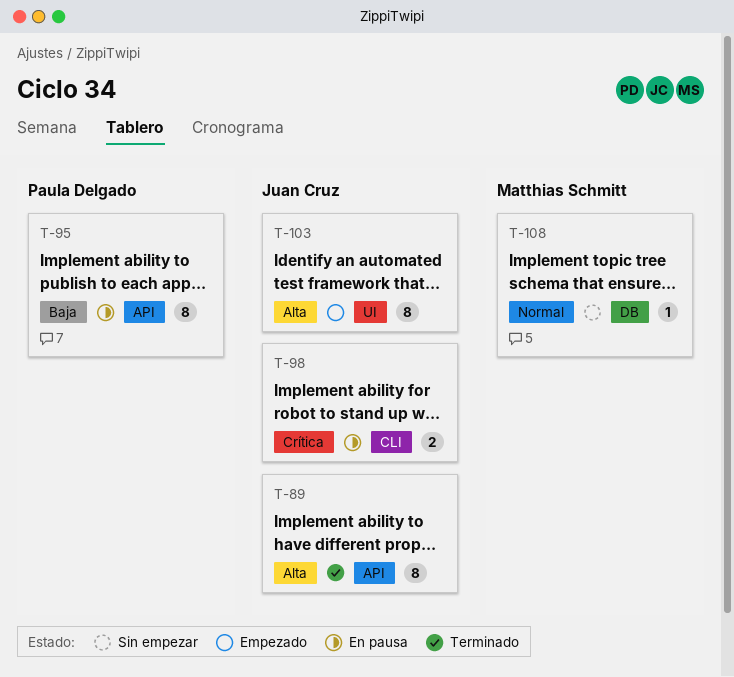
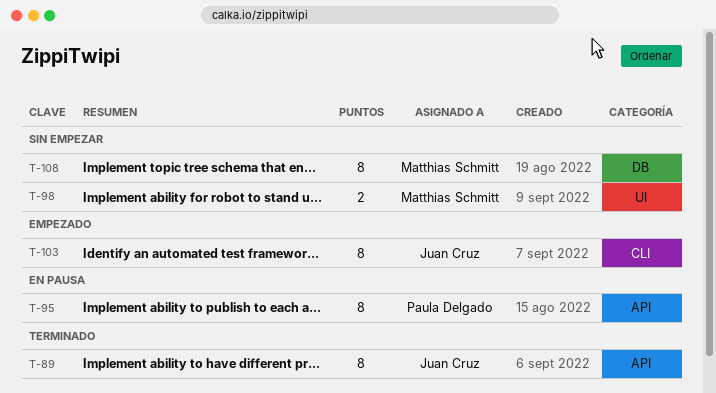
T-98, status: En pausa -> Sin empezar
T-98, owner: Juan Cruz -> Matthias Schmitt
T-98, label: CLI -> UI
T-103, label: UI -> CLI
T-108, estimate: 1 -> 8

